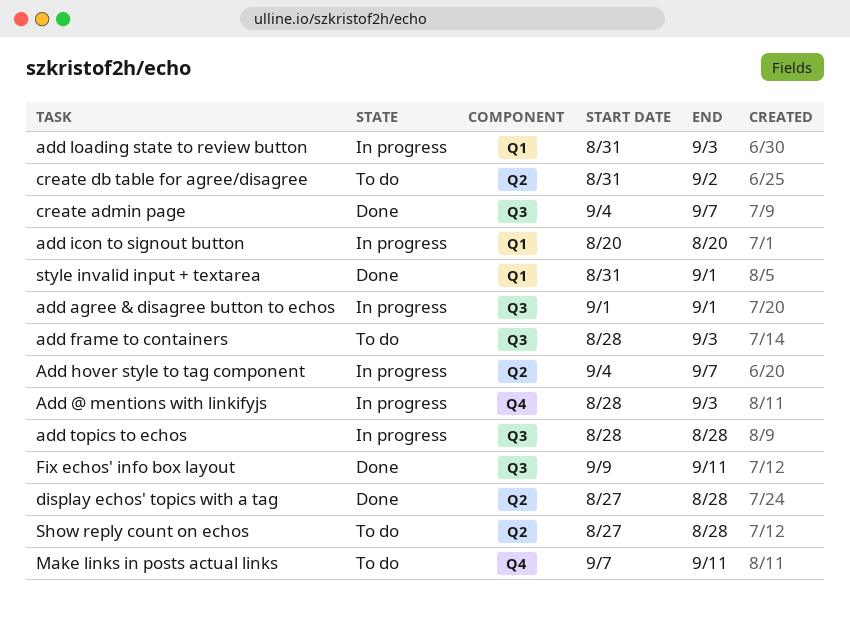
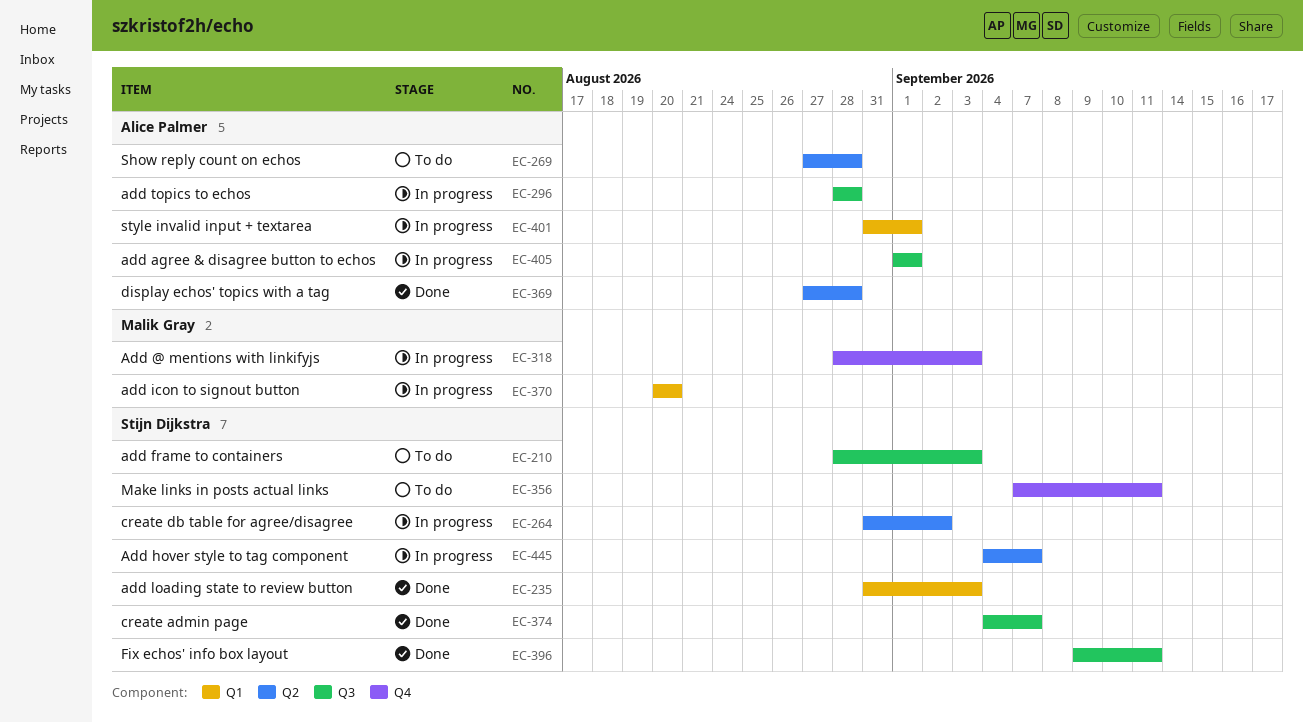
add loading state to review button, status: In progress -> Done
create db table for agree/disagree, status: To do -> In progress
style invalid input + textarea, status: Done -> In progress

